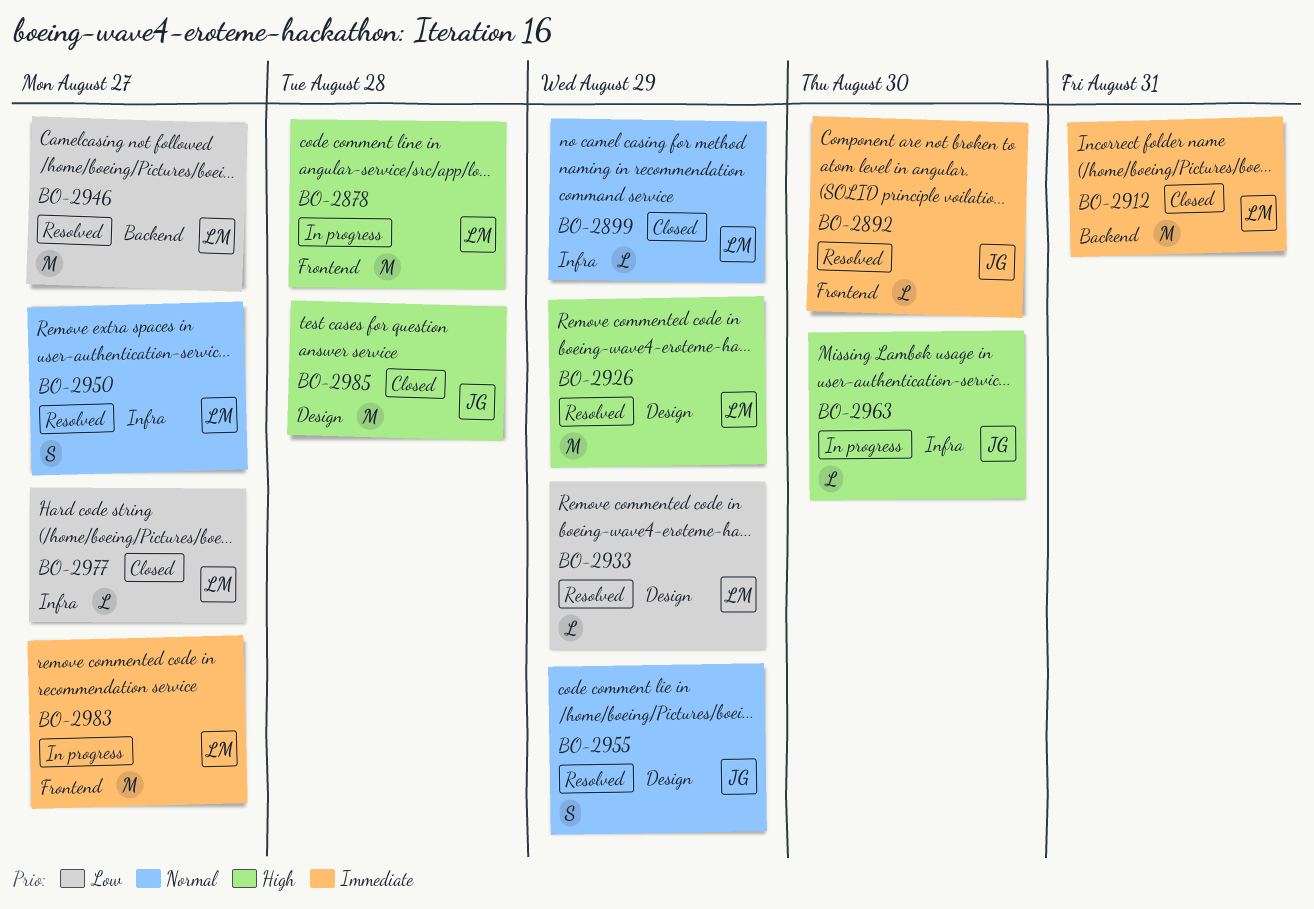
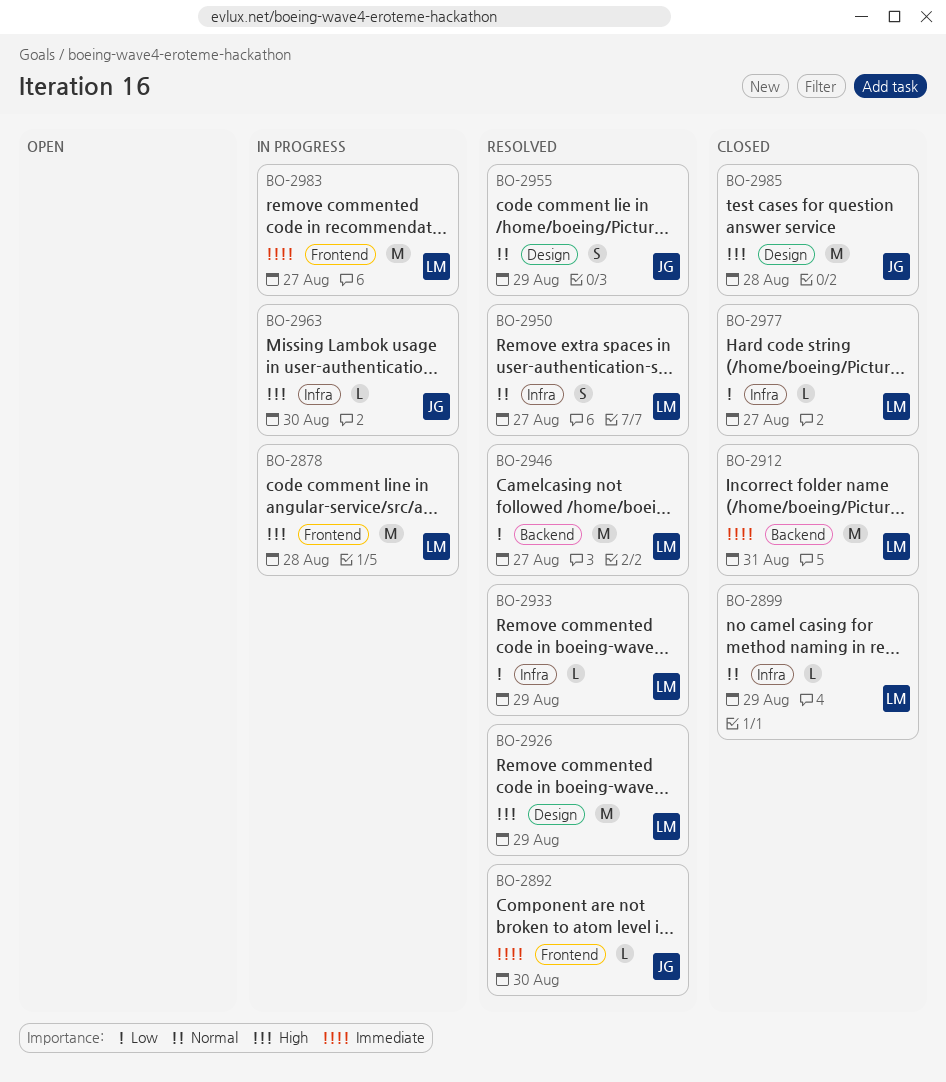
BO-2933, label: Design -> Infra

